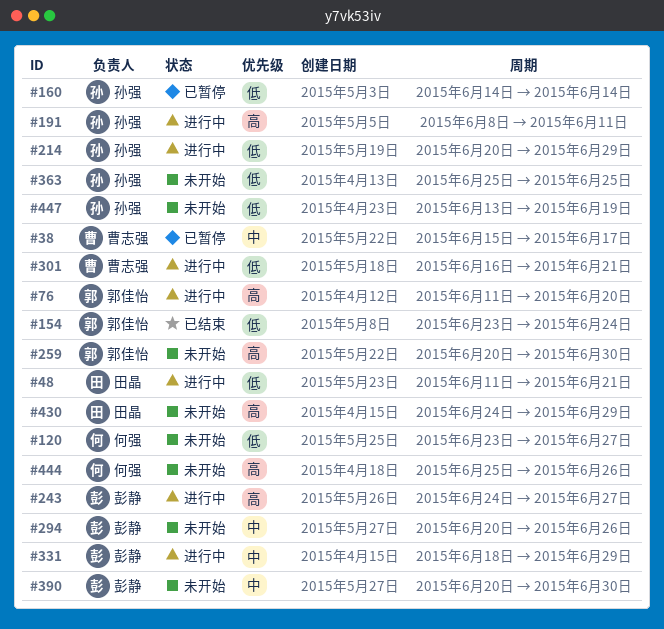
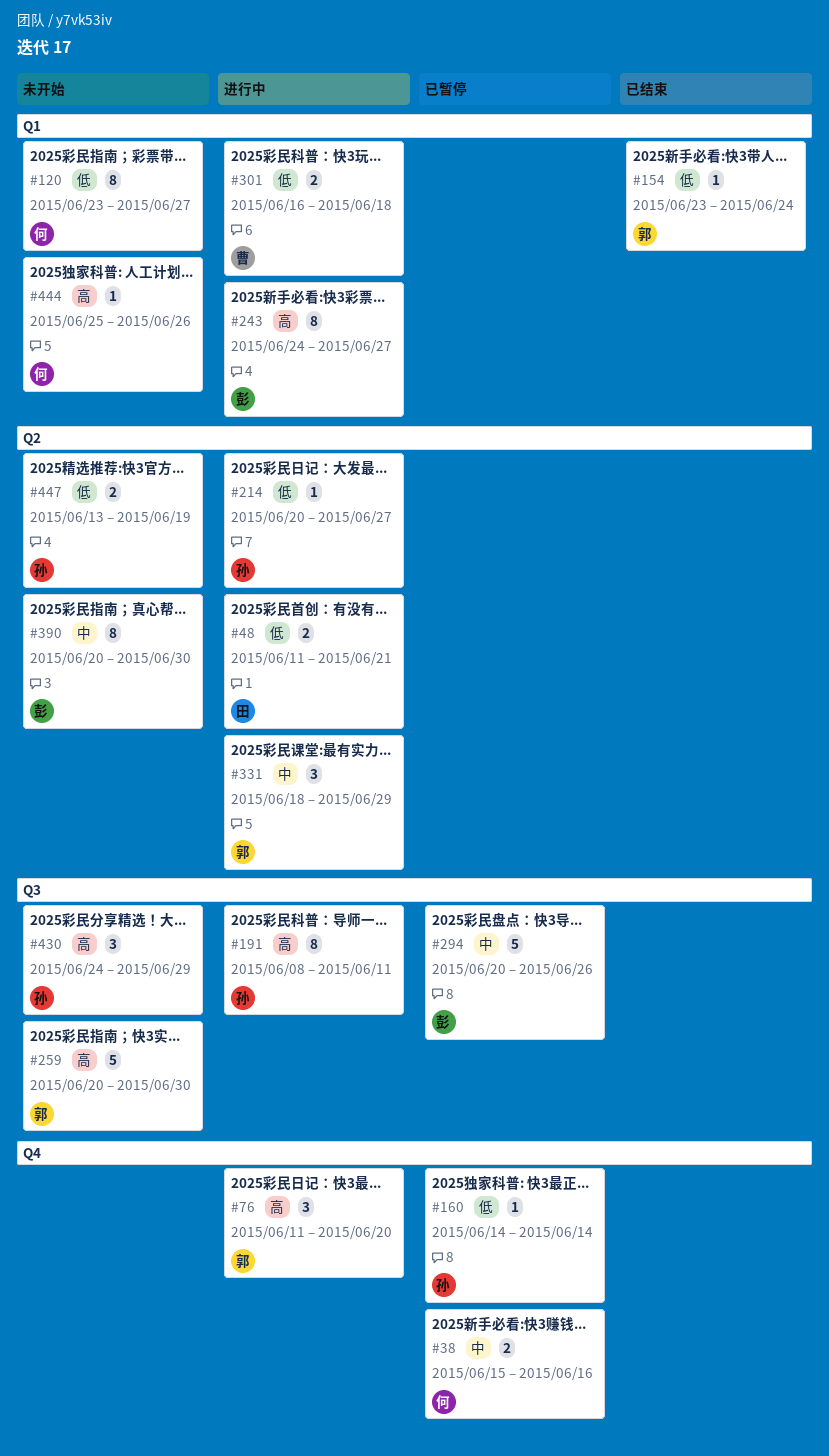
#38, owner: 曹志强 -> 何强
#38, due: Jun 17 -> Jun 16
#214, due: Jun 29 -> Jun 27
#294, status: 未开始 -> 已暂停
#301, due: Jun 21 -> Jun 18
#331, owner: 彭静 -> 郭佳怡
#363: present -> none
#430, owner: 田晶 -> 孙强

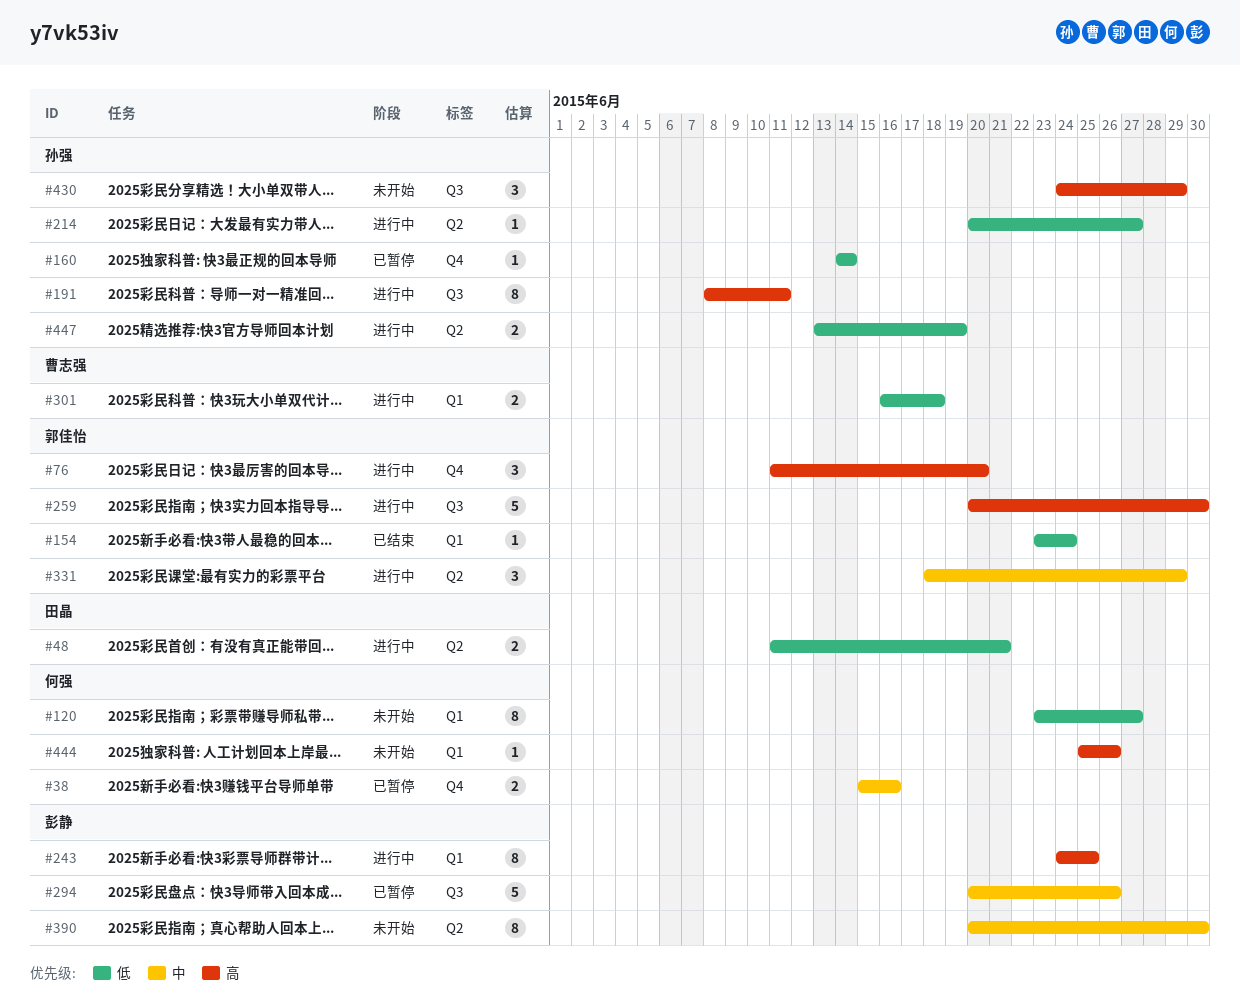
#243, due: Jun 27 -> Jun 25
#259, status: 未开始 -> 进行中
#447, status: 未开始 -> 进行中

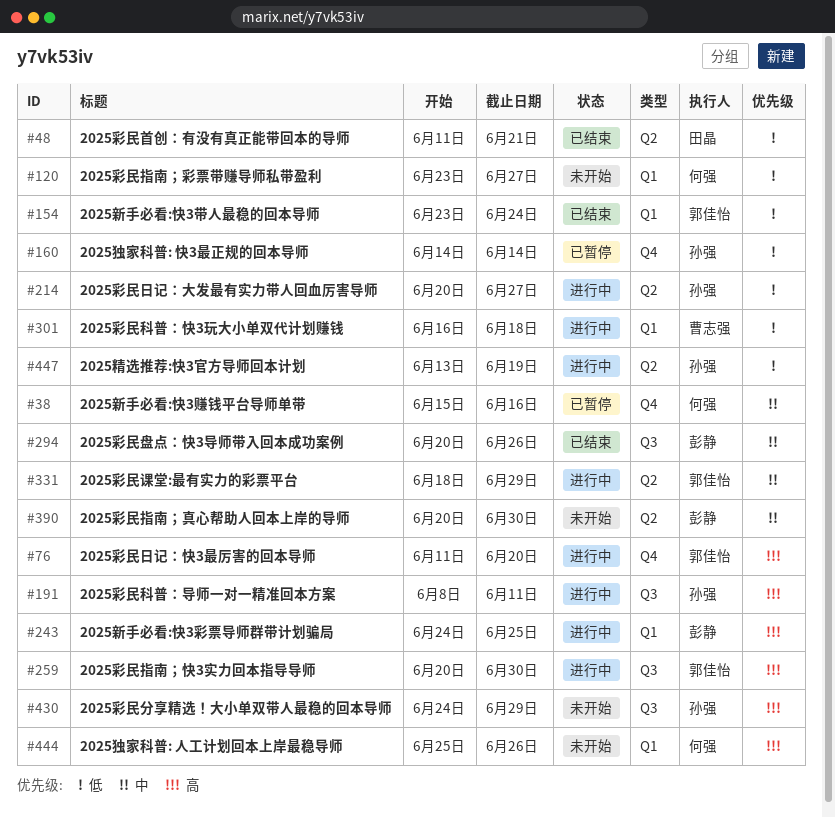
#48, status: 进行中 -> 已结束
#294, status: 已暂停 -> 已结束

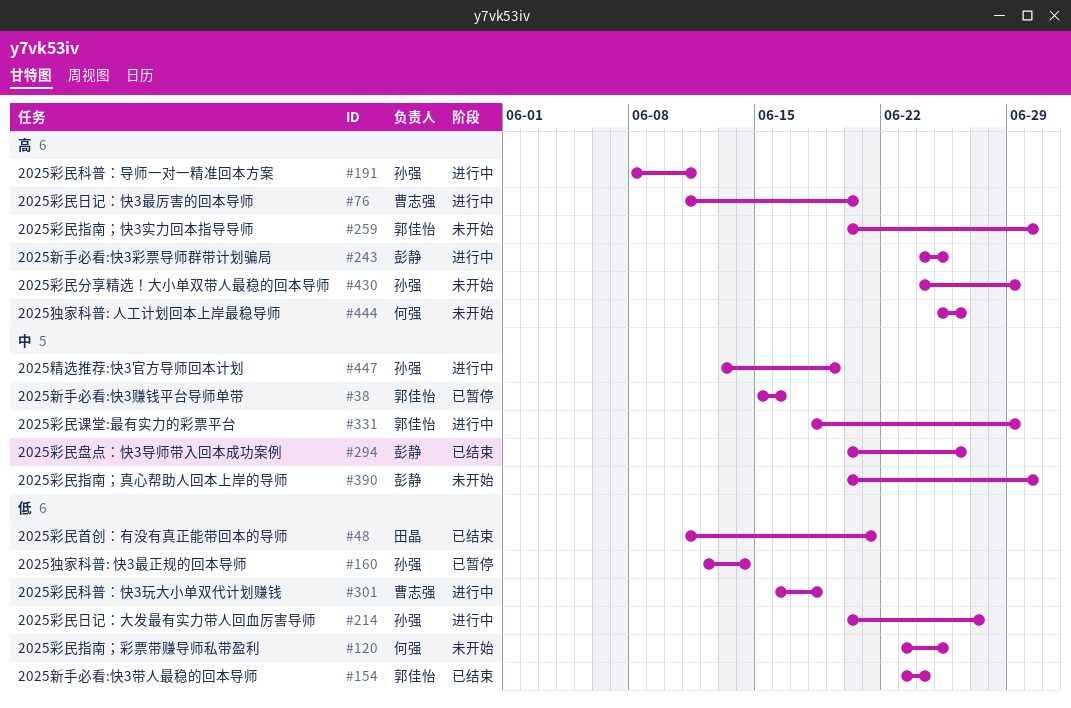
#38, owner: 何强 -> 郭佳怡
#76, owner: 郭佳怡 -> 曹志强
#120, due: Jun 27 -> Jun 25
#160, start: Jun 14 -> Jun 12
#259, status: 进行中 -> 未开始
#447, priority: 低 -> 中

